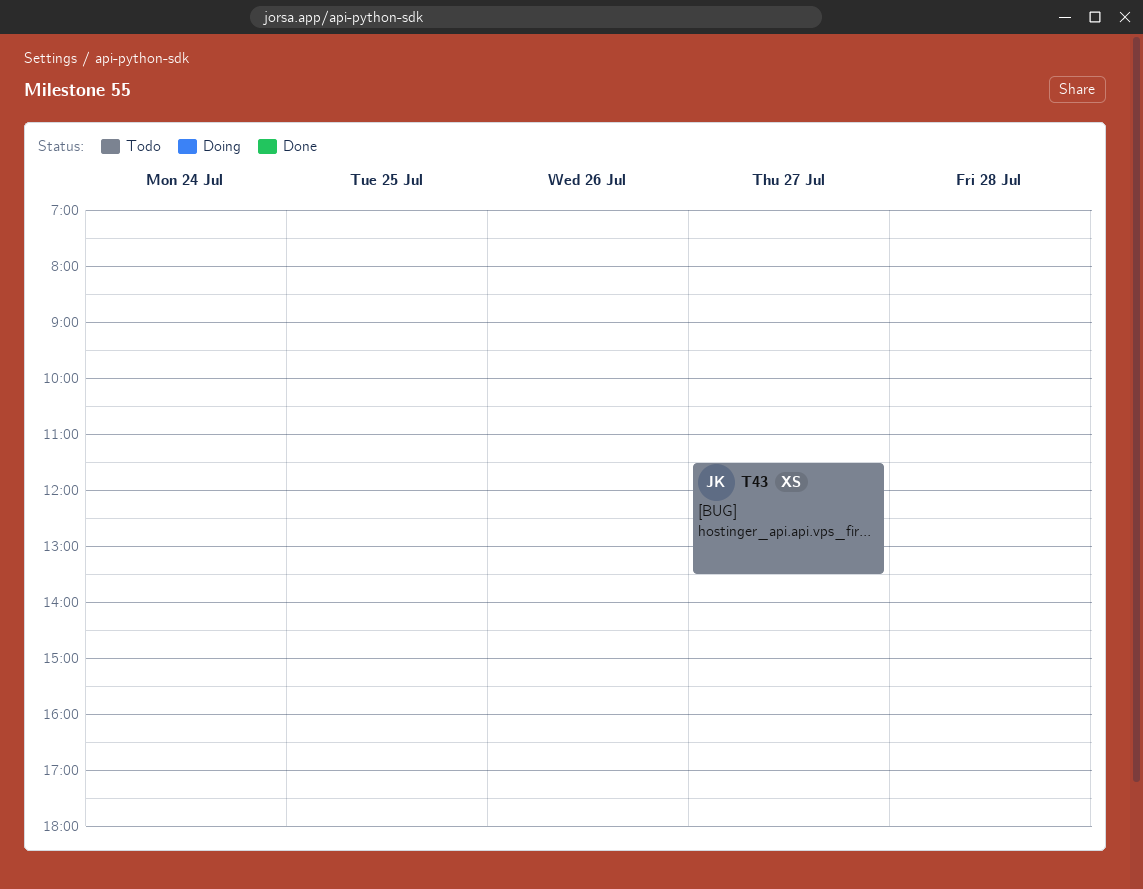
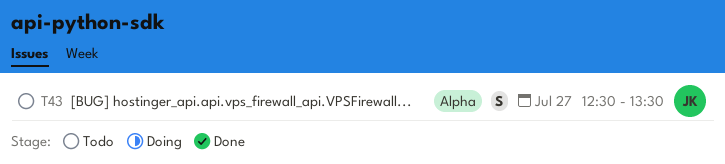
T43, estimate: XS -> S
T43, begins: 11:30 -> 12:30

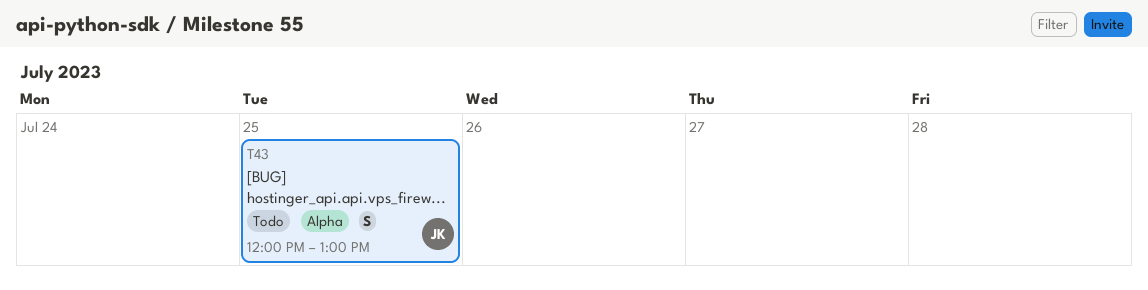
T43, day: Jul 27 -> Jul 25
T43, begins: 12:30 -> 12:00
T43, ends: 13:30 -> 13:00

